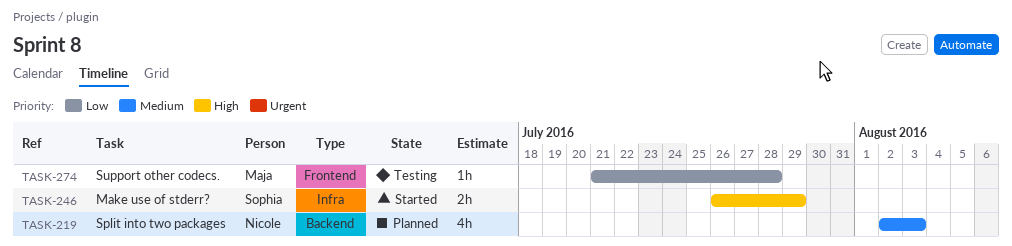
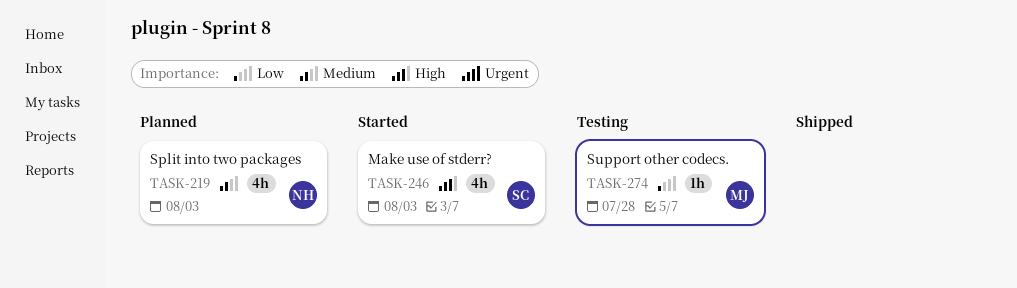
TASK-246, estimate: 2h -> 4h
TASK-246, due: Jul 29 -> Aug 3

